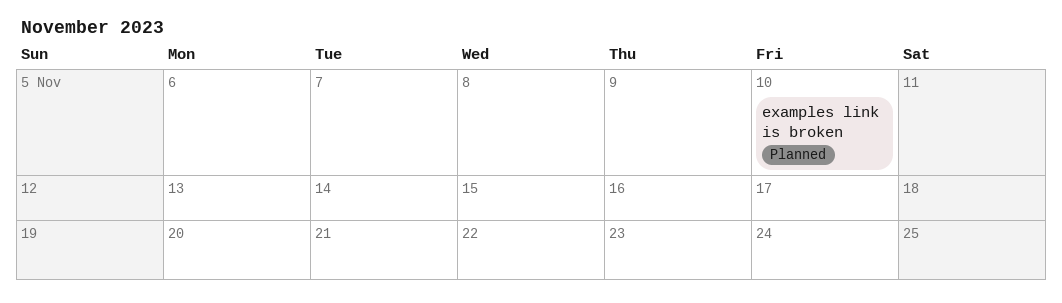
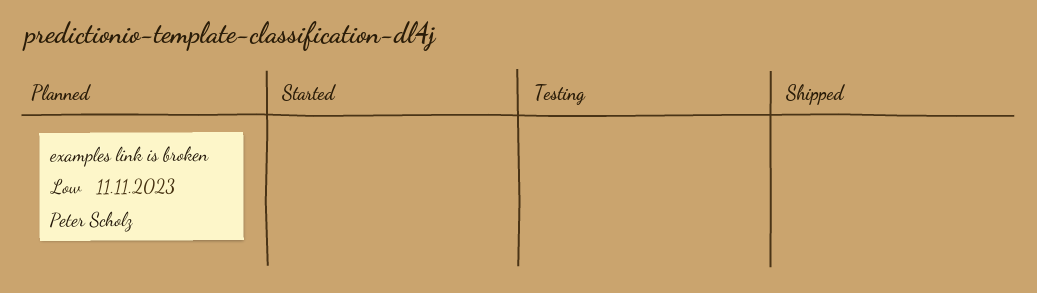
examples link is broken, due: Nov 10 -> Nov 11

